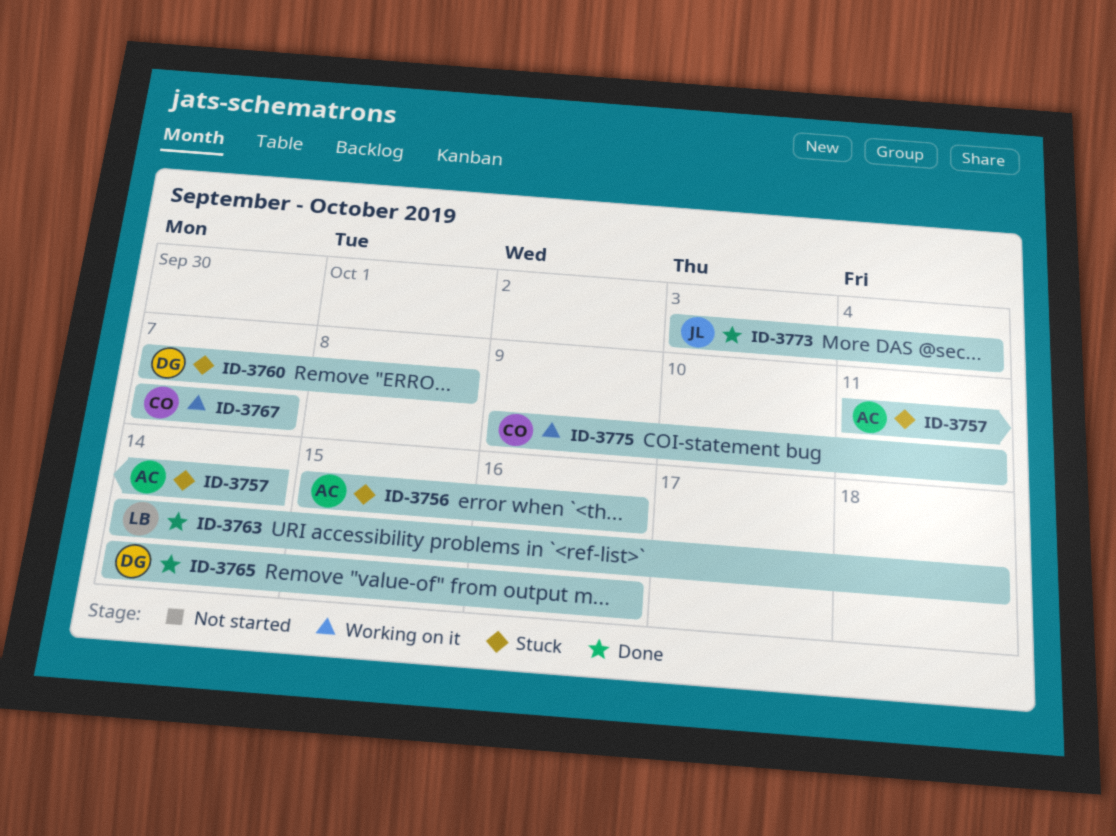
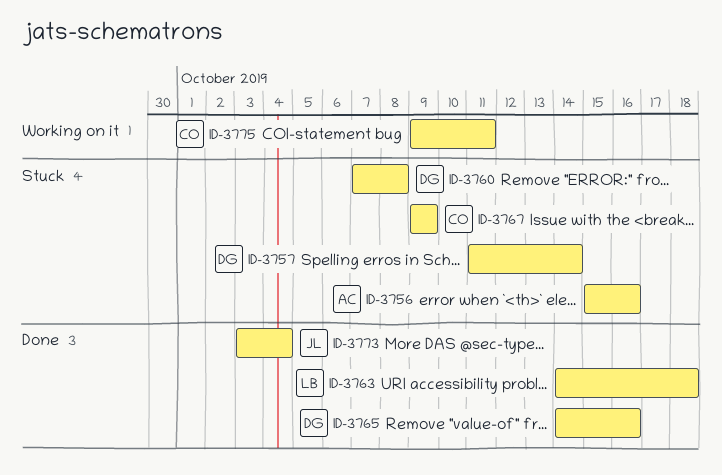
ID-3757, owner: AC -> DG
ID-3767, status: Working on it -> Stuck
ID-3767, start: Oct 7 -> Oct 9
ID-3767, due: Oct 7 -> Oct 9

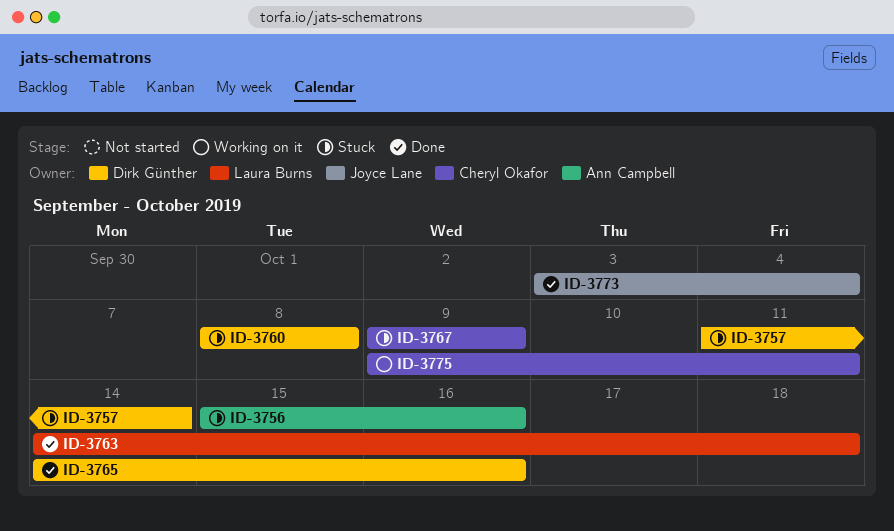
ID-3760, start: Oct 7 -> Oct 8

